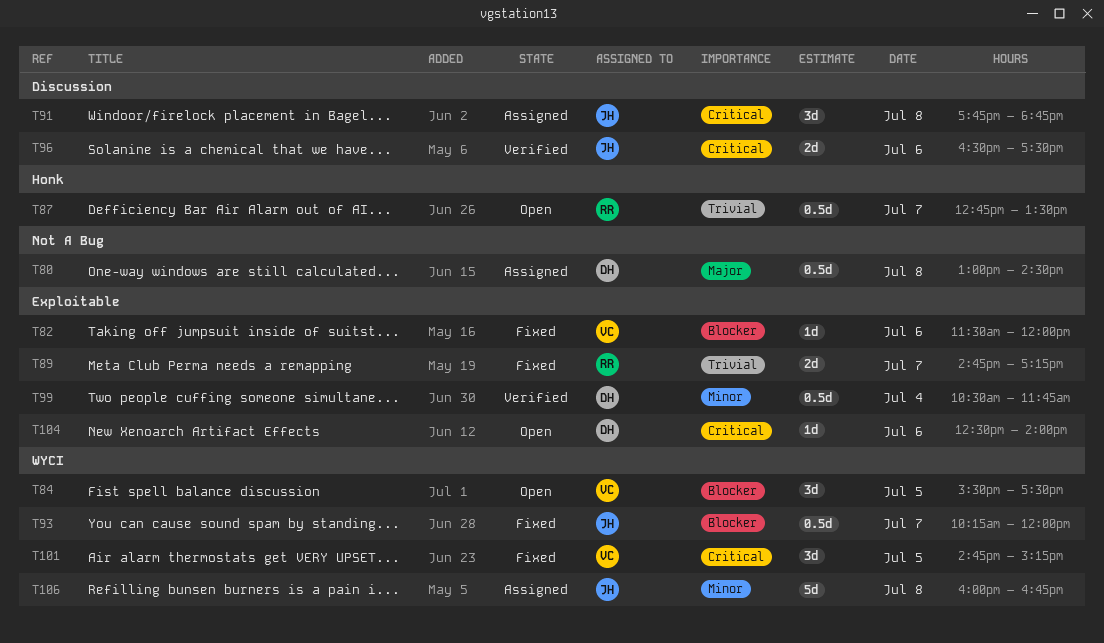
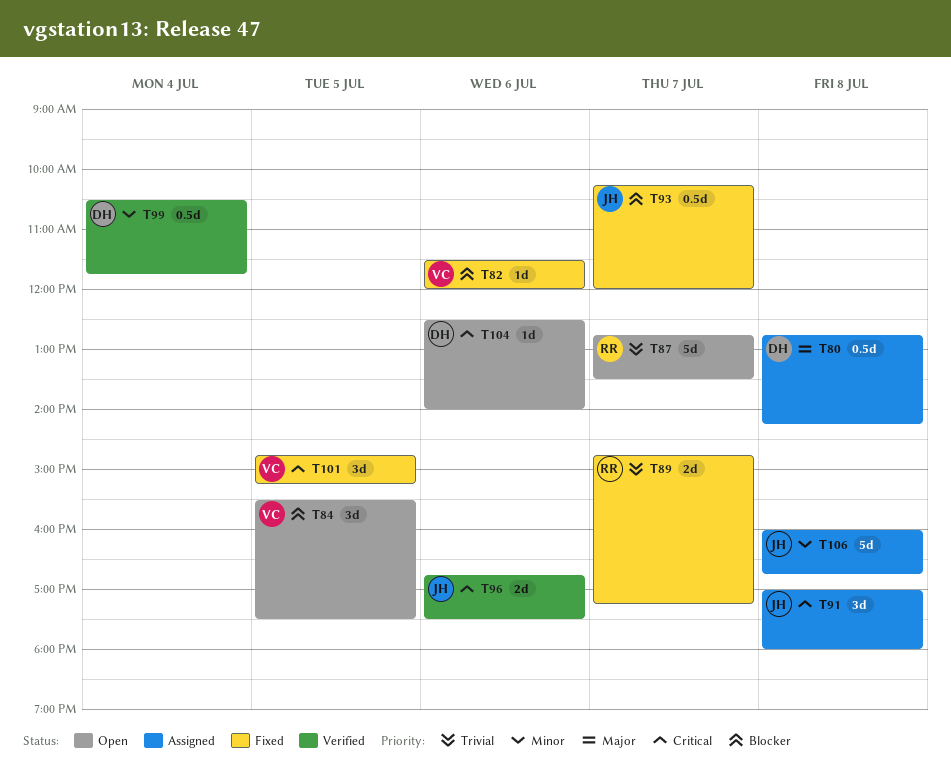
T80, begins: 13:00 -> 12:45
T80, ends: 14:30 -> 14:15
T87, estimate: 0.5d -> 5d
T91, begins: 17:45 -> 17:00
T91, ends: 18:45 -> 18:00
T96, begins: 16:30 -> 16:45

